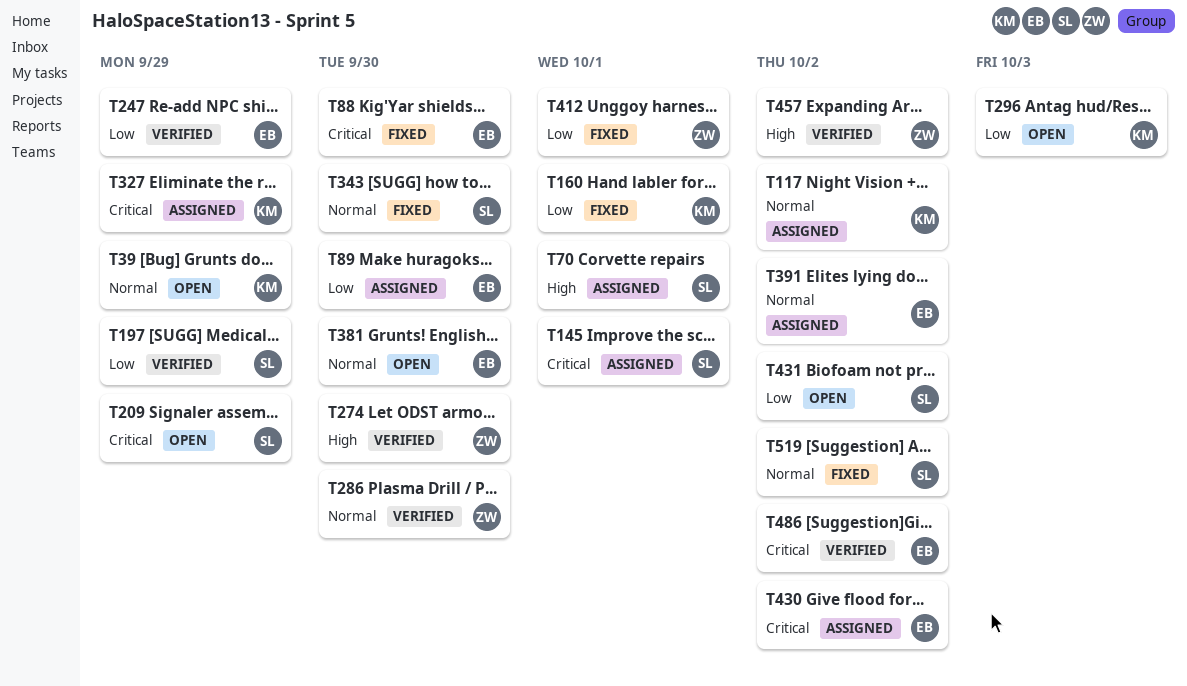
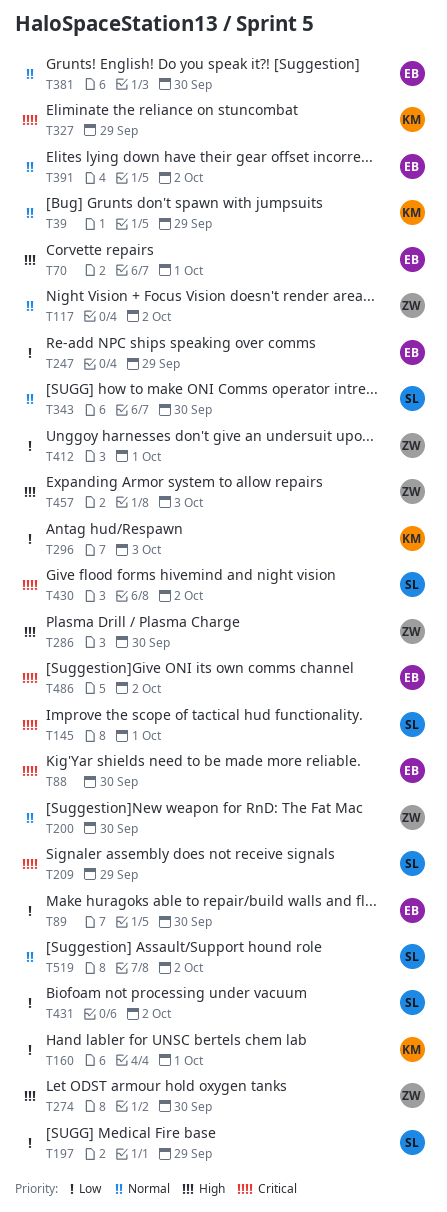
T70, owner: SL -> EB
T117, owner: KM -> ZW
T200: none -> present
T286, priority: Normal -> High
T430, owner: EB -> SL
T457, due: Oct 2 -> Oct 3

